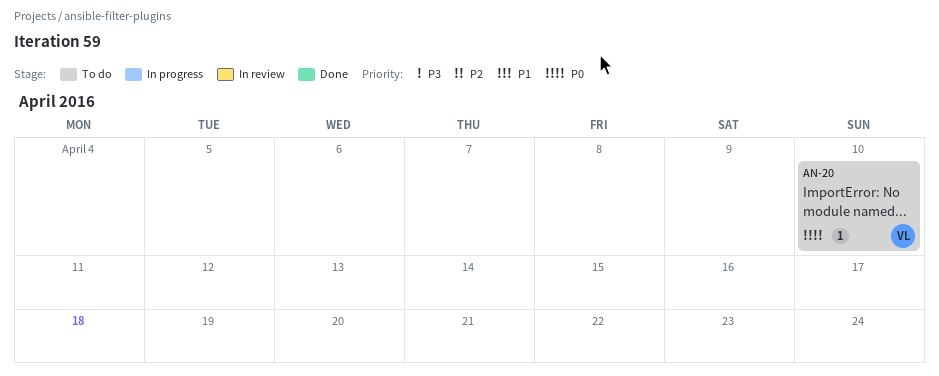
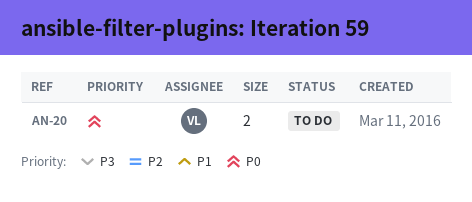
AN-20, estimate: 1 -> 2

